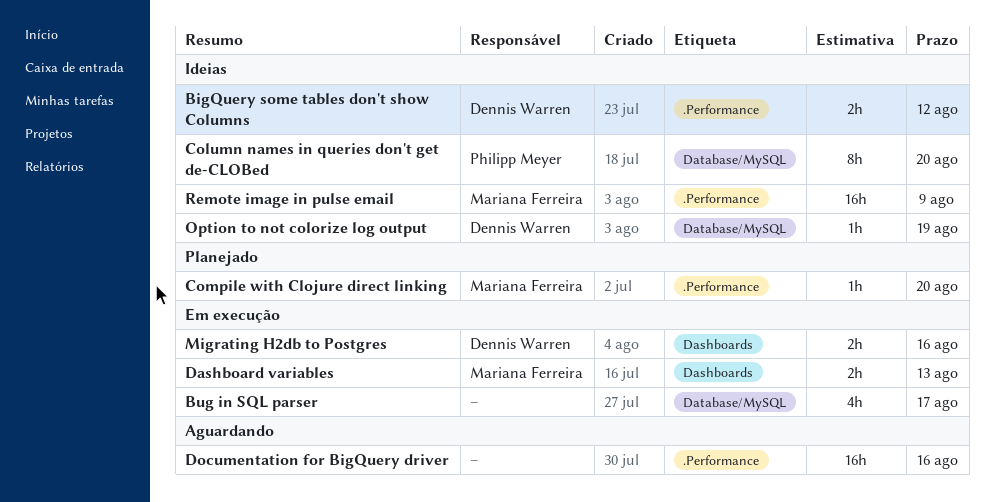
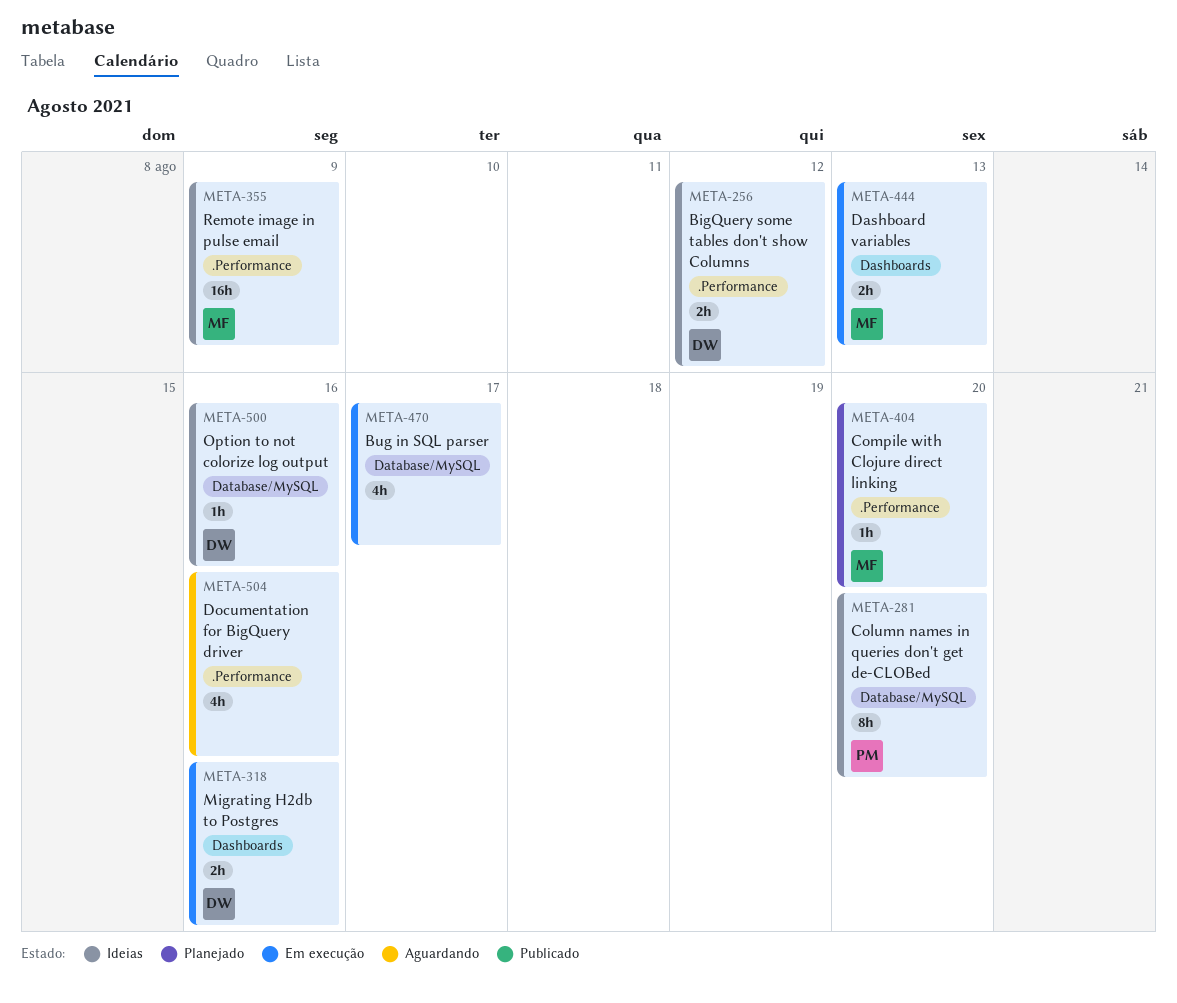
Documentation for BigQuery driver, estimate: 16h -> 4h
Option to not colorize log output, due: Aug 19 -> Aug 16

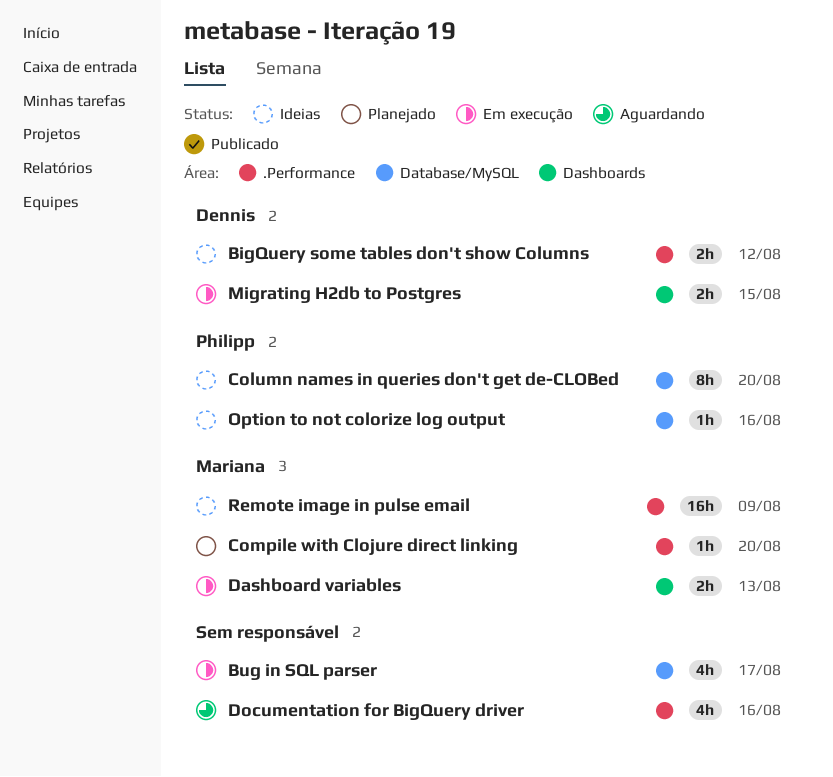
Migrating H2db to Postgres, due: Aug 16 -> Aug 15
Option to not colorize log output, owner: Dennis -> Philipp

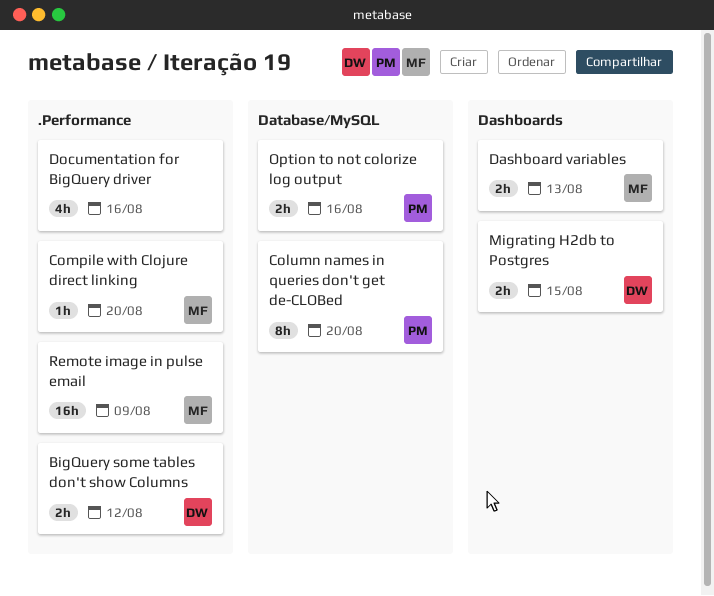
Bug in SQL parser: present -> none
Option to not colorize log output, estimate: 1h -> 2h

